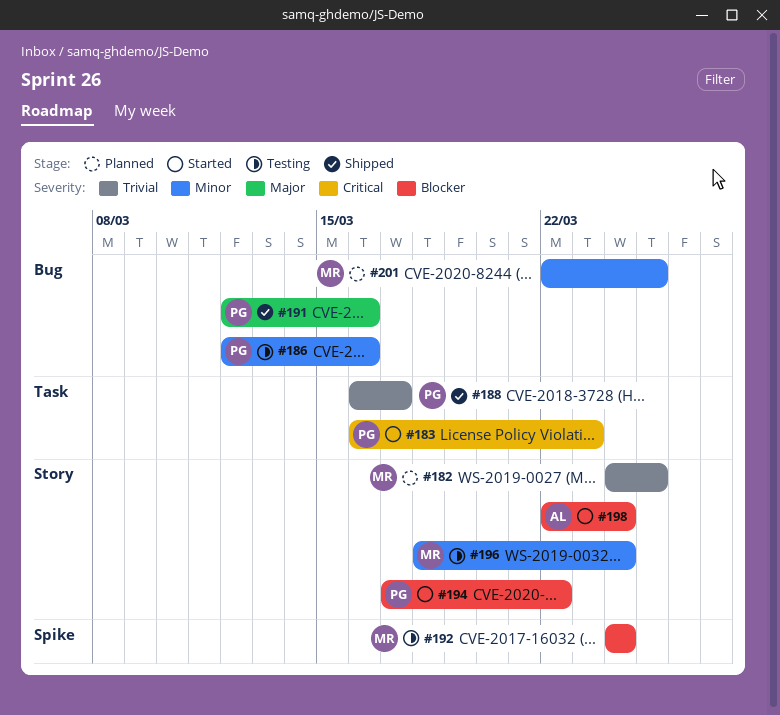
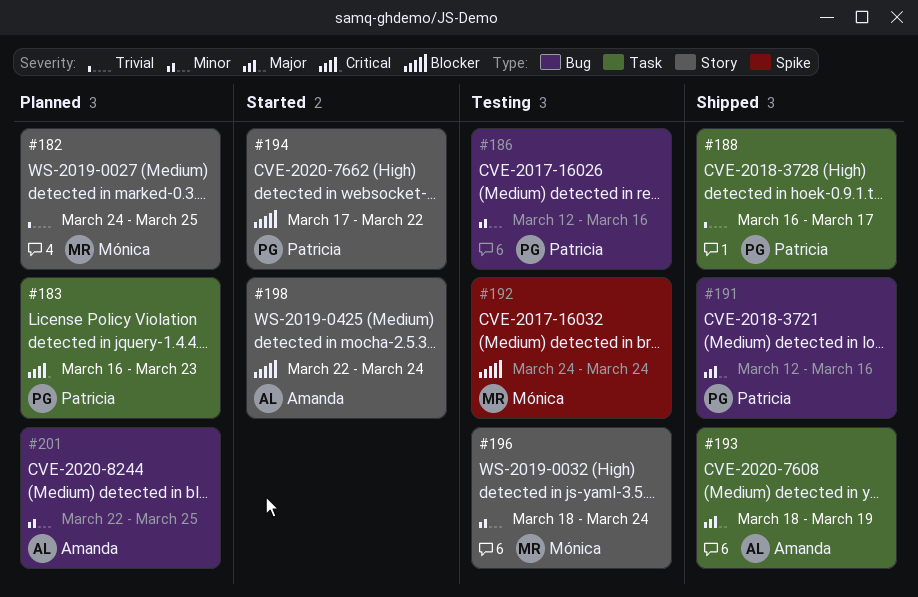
#183, status: Started -> Planned
#193: none -> present
#201, owner: Mónica -> Amanda

